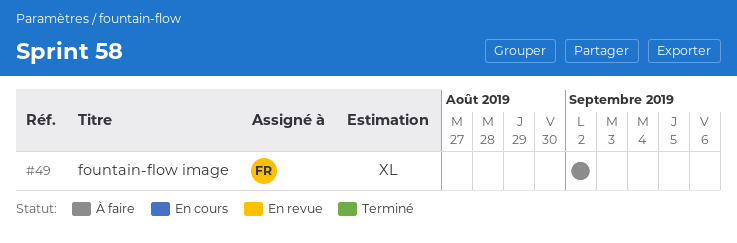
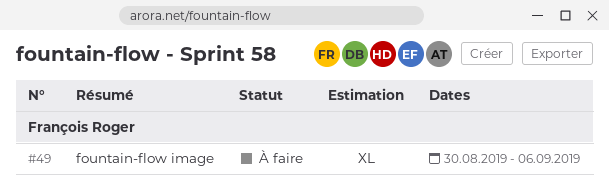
#49, start: Sep 2 -> Aug 30
#49, due: Sep 2 -> Sep 6

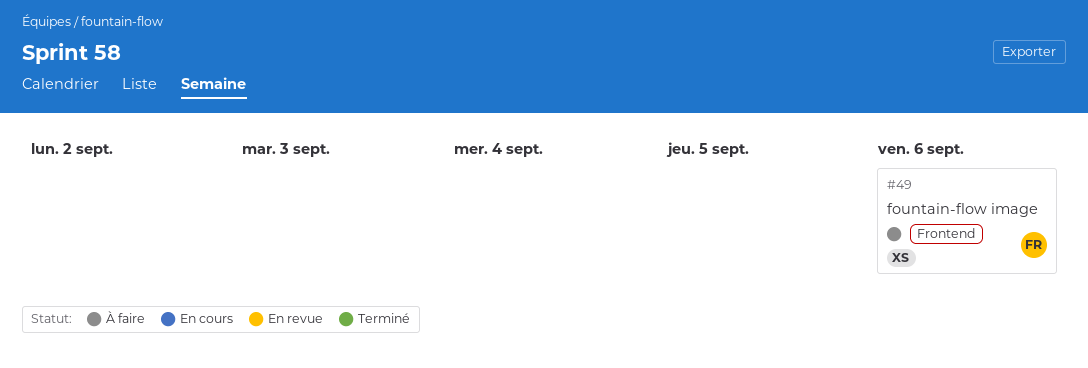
#49, estimate: XL -> XS

